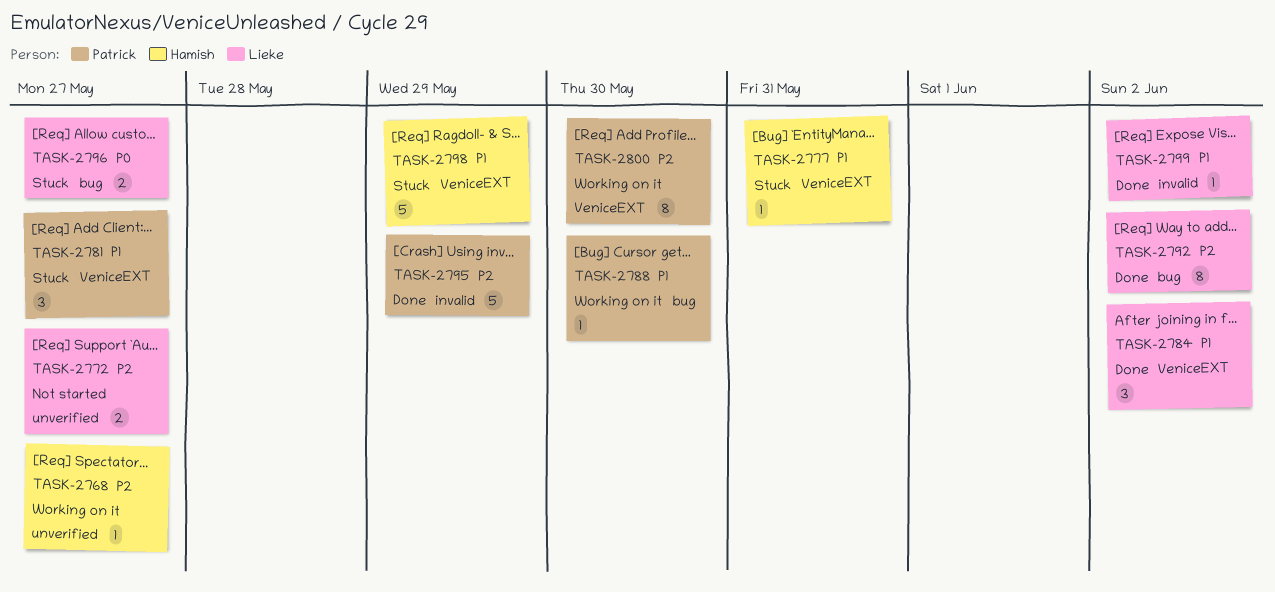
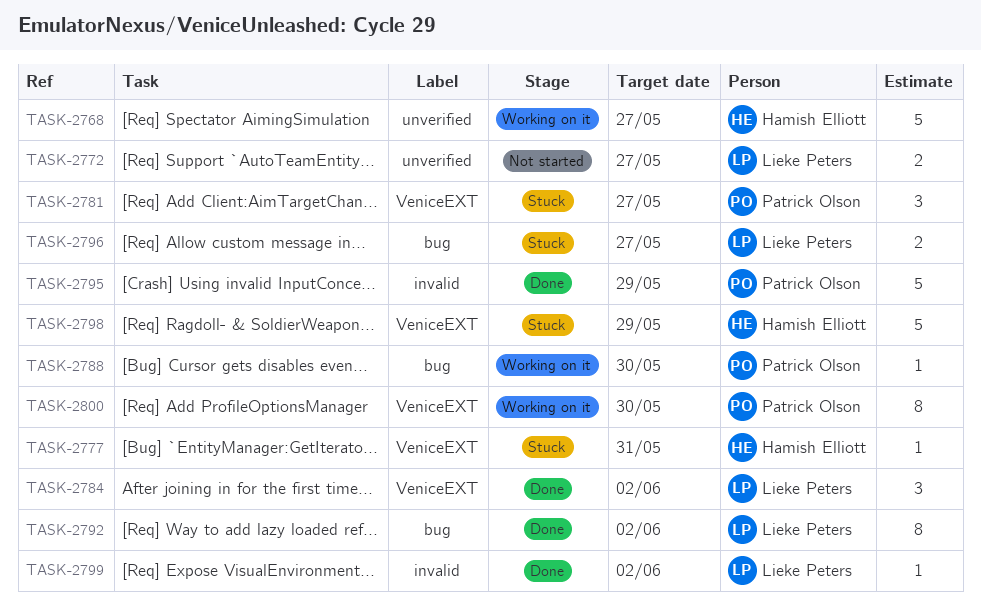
TASK-2768, estimate: 1 -> 5

